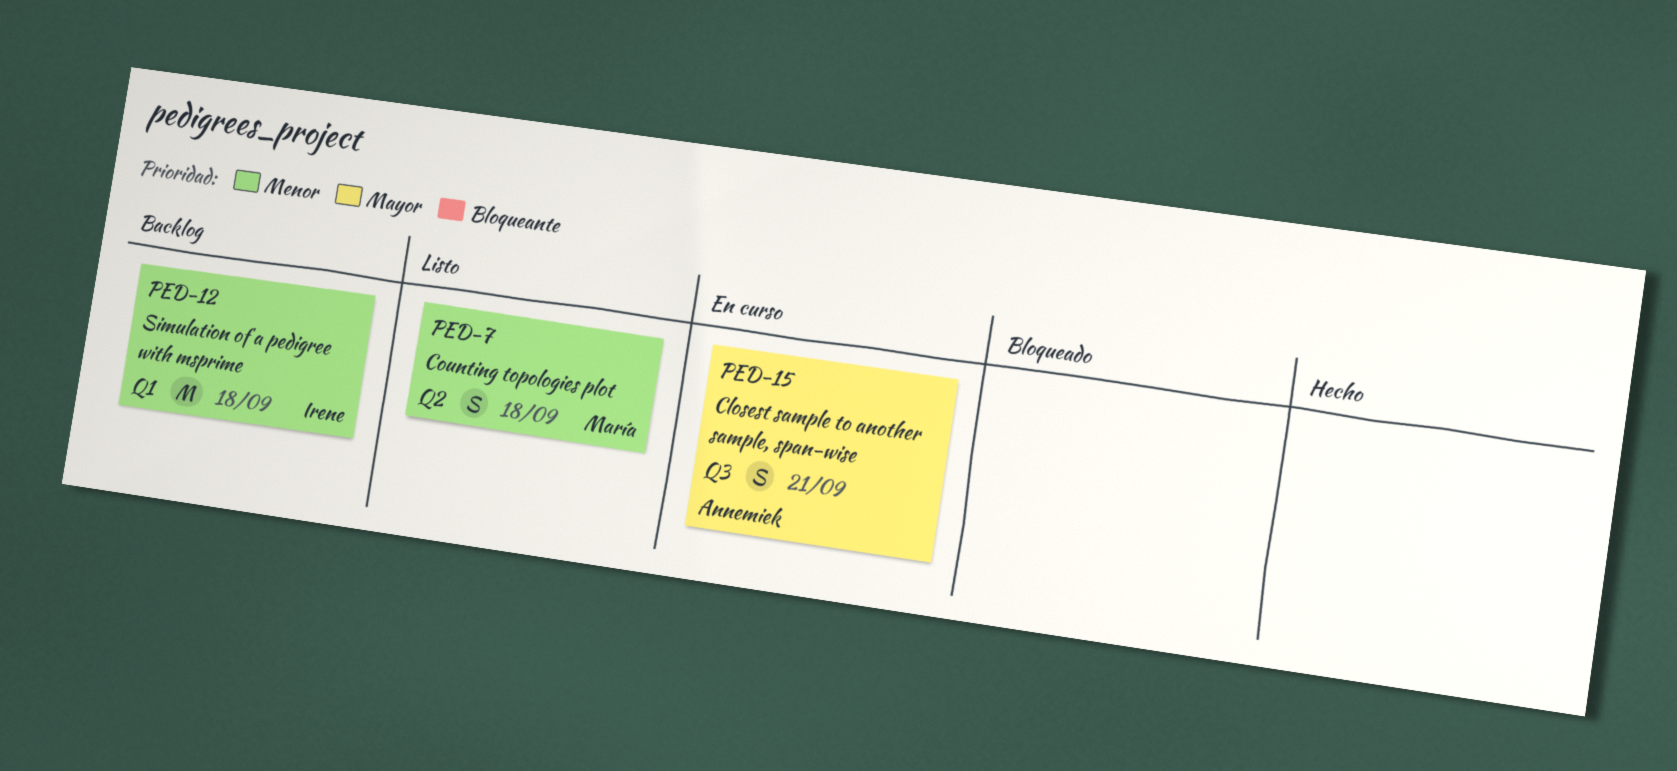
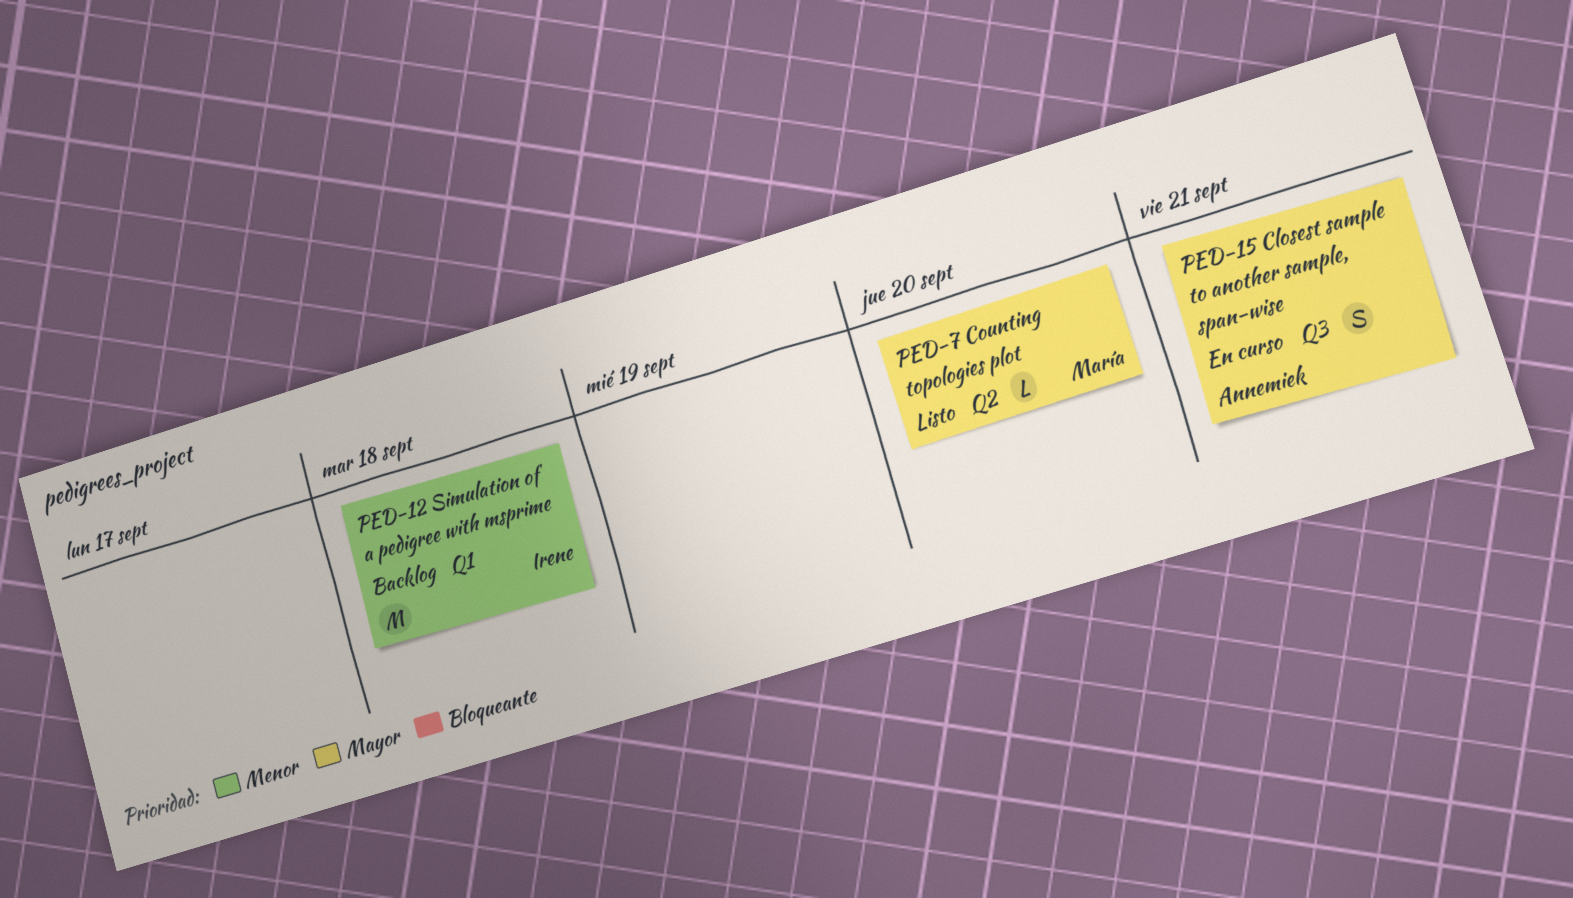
PED-7, priority: Menor -> Mayor
PED-7, estimate: S -> L
PED-7, due: Sep 18 -> Sep 20

